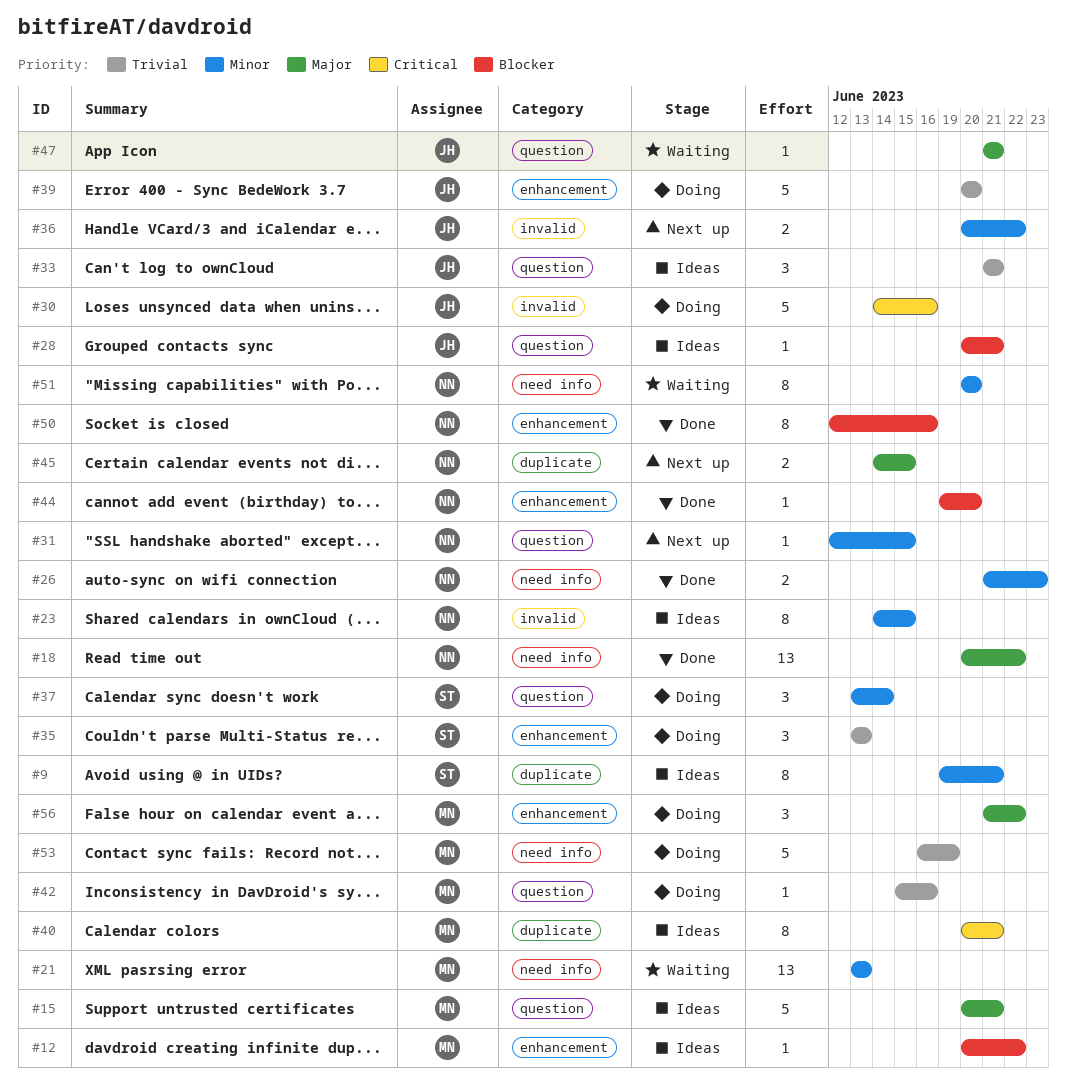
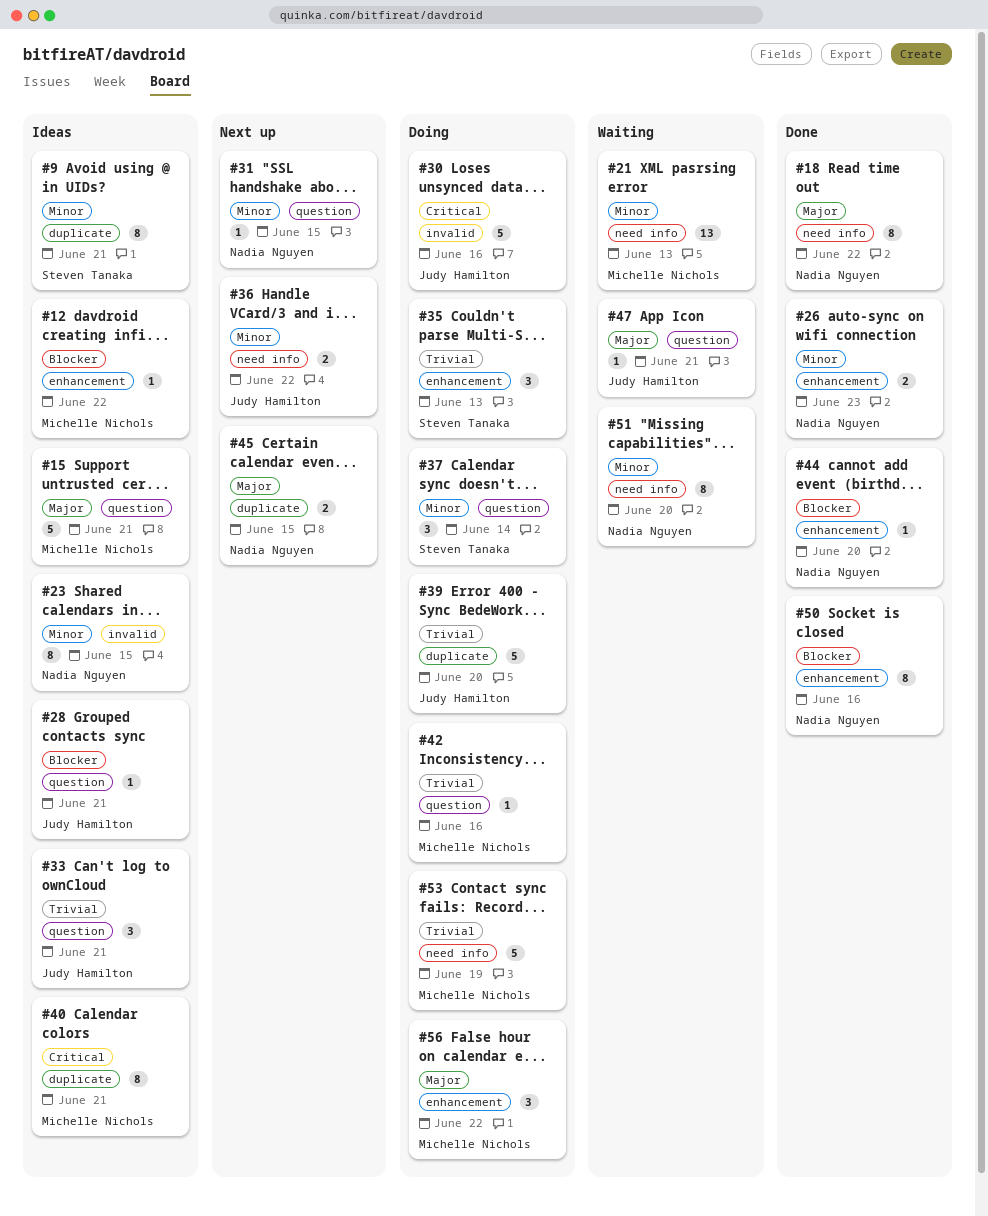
#18, estimate: 13 -> 8
#26, label: need info -> enhancement
#36, label: invalid -> need info
#39, label: enhancement -> duplicate

